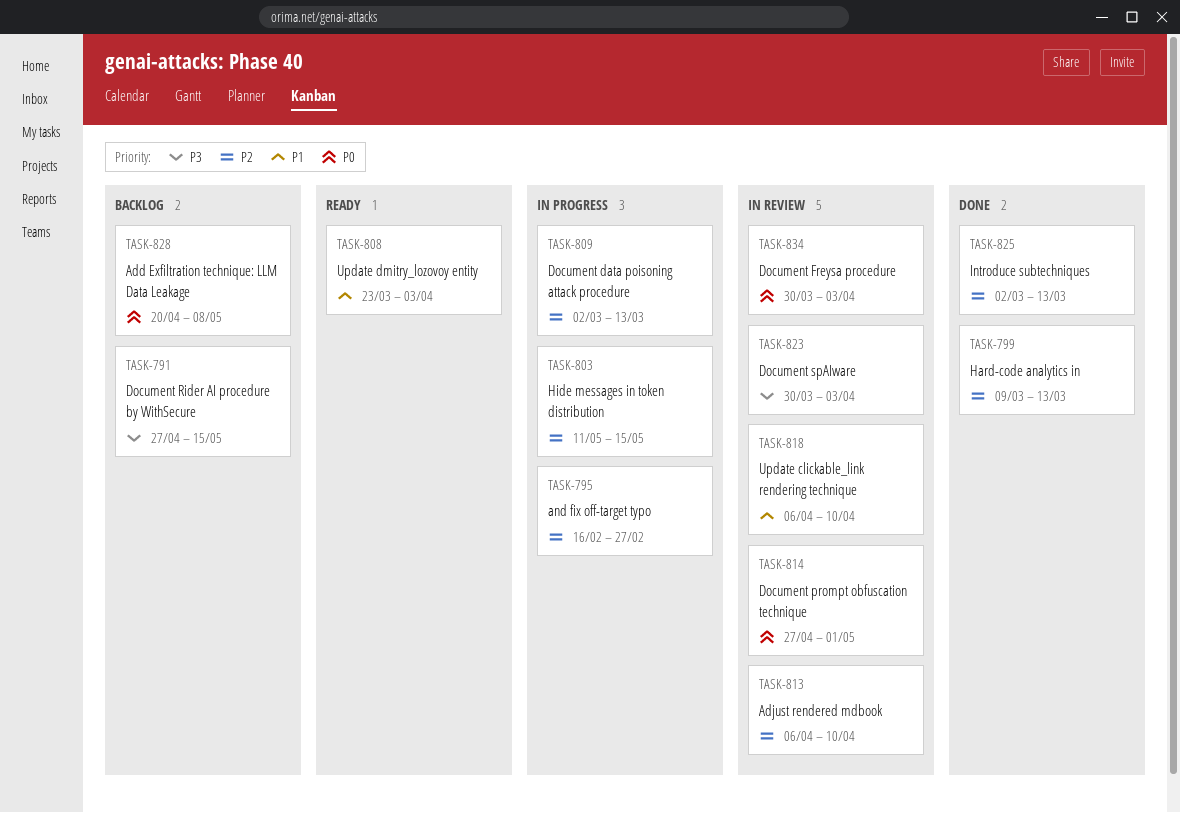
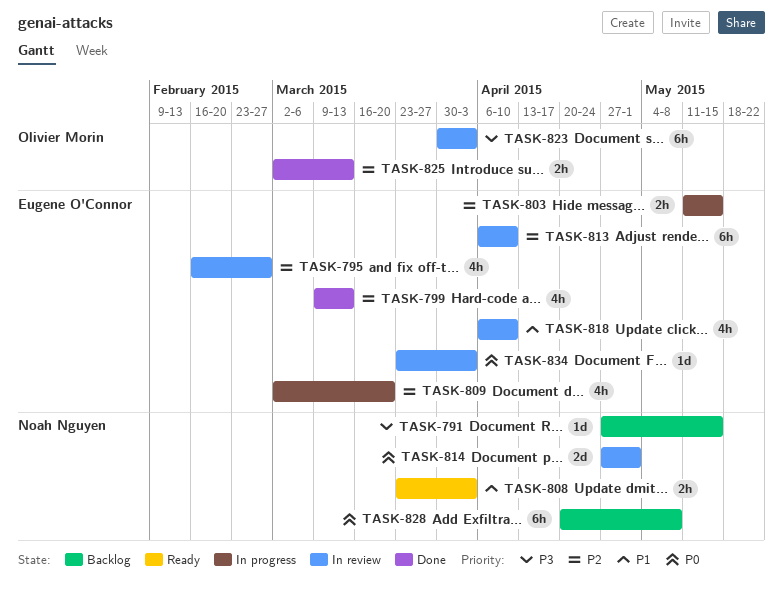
TASK-795, status: In progress -> In review
TASK-809, due: Mar 13 -> Mar 20
TASK-834, start: Mar 30 -> Mar 23

